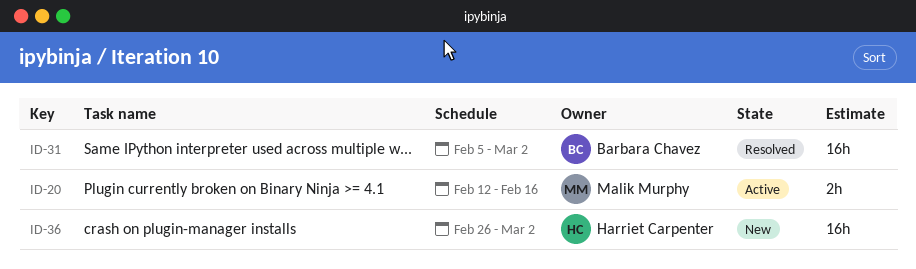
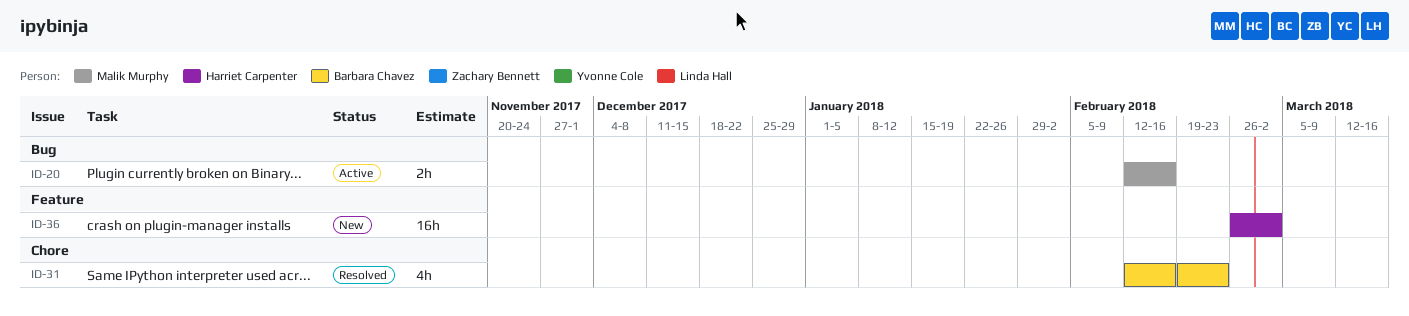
ID-31, estimate: 16h -> 4h
ID-31, start: Feb 5 -> Feb 12
ID-31, due: Mar 2 -> Feb 23

